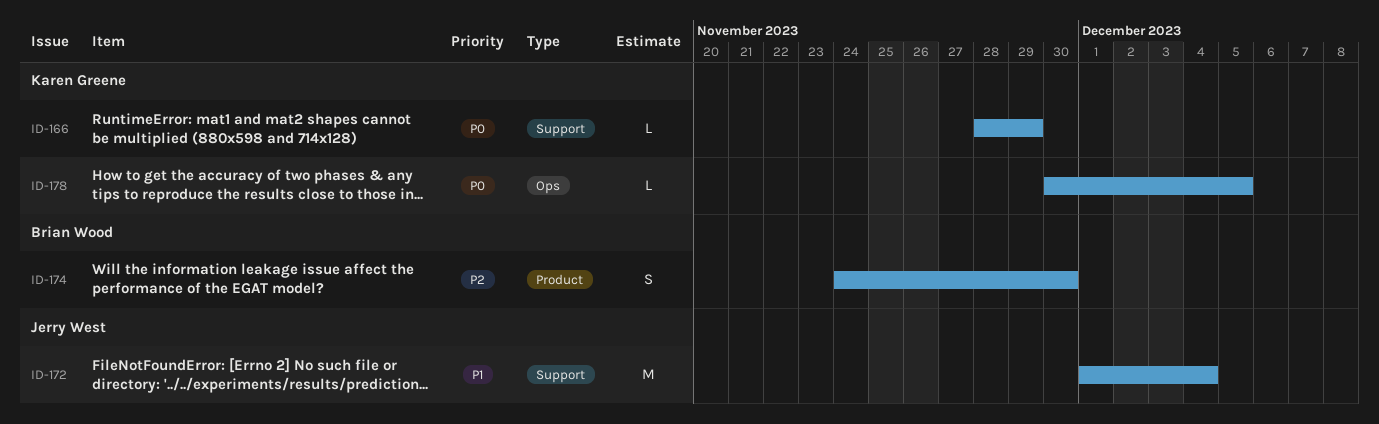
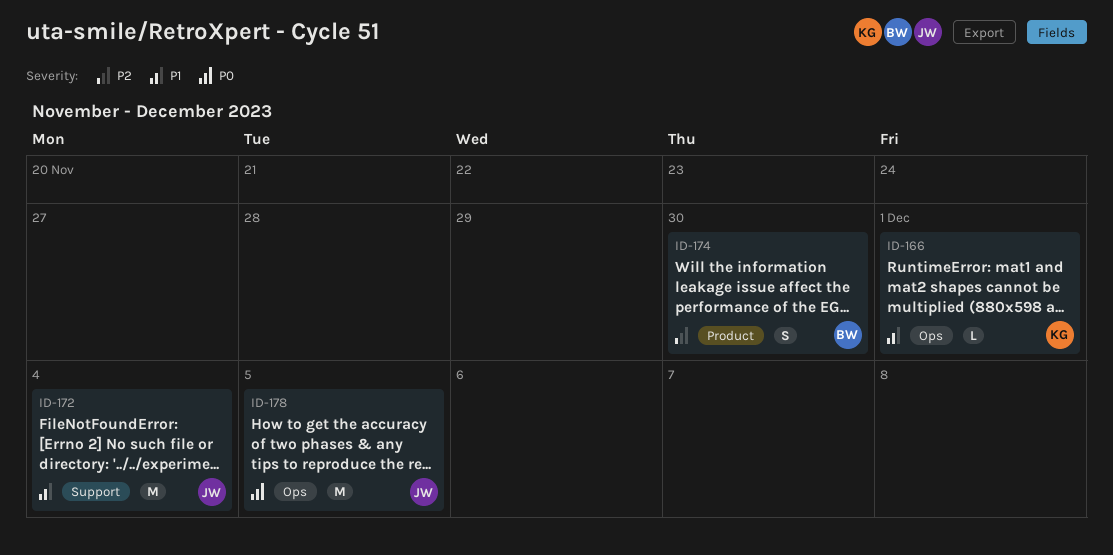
ID-166, priority: P0 -> P1
ID-166, label: Support -> Ops
ID-166, due: Nov 29 -> Dec 1
ID-178, owner: Karen Greene -> Jerry West
ID-178, estimate: L -> M

